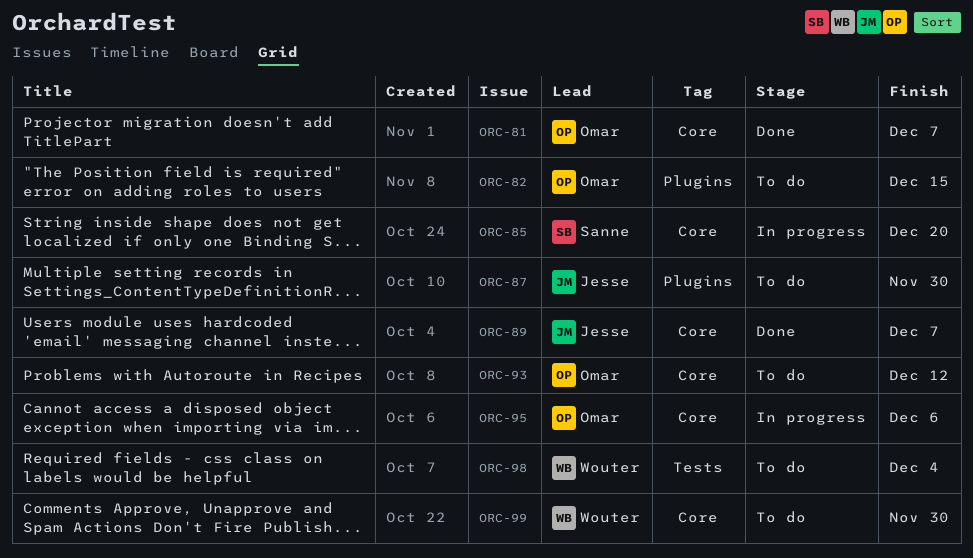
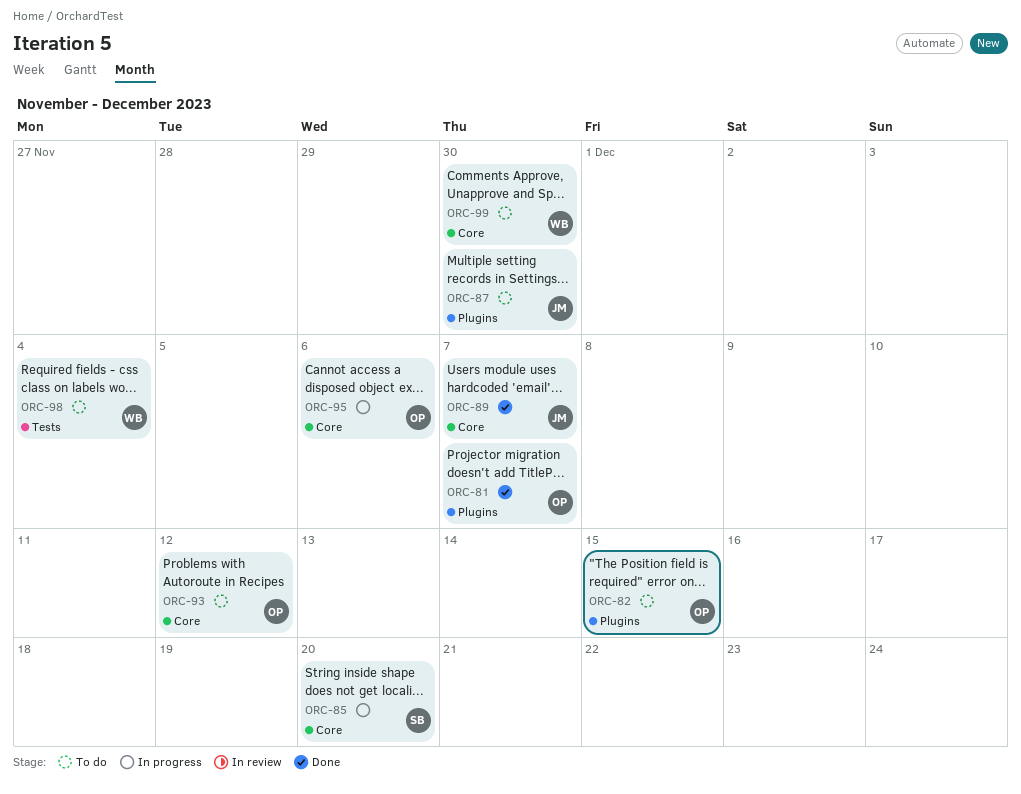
ORC-81, label: Core -> Plugins

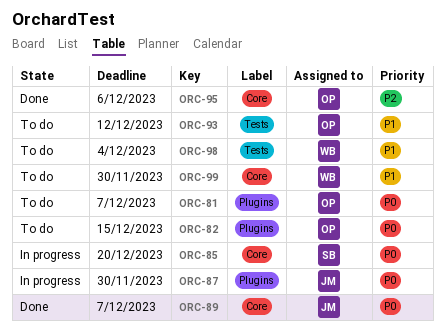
ORC-81, status: Done -> To do
ORC-87, status: To do -> In progress
ORC-93, label: Core -> Tests
ORC-95, status: In progress -> Done

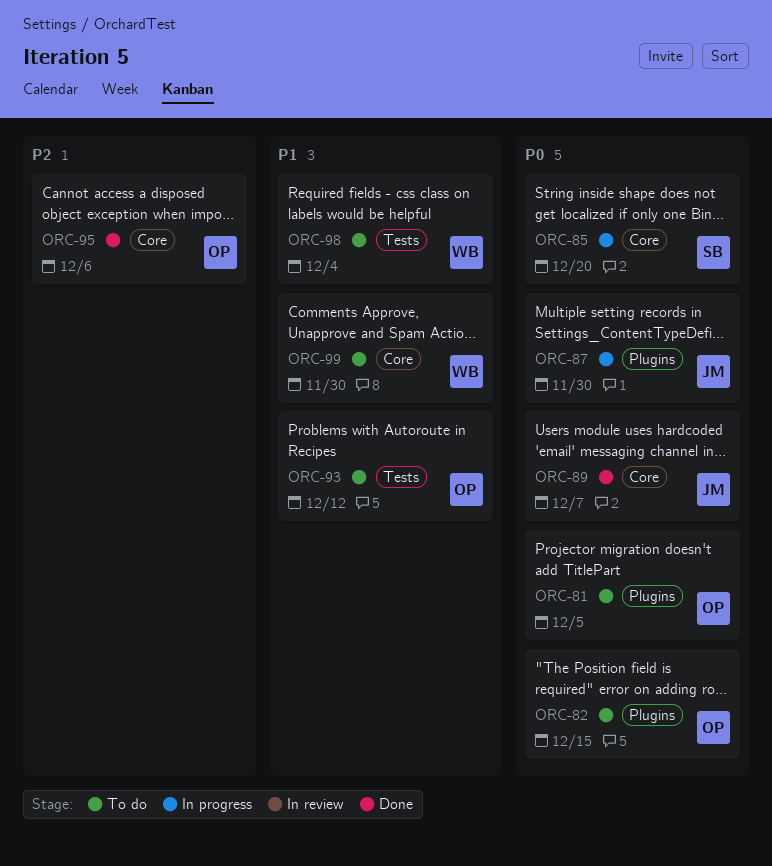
ORC-81, due: Dec 7 -> Dec 5

